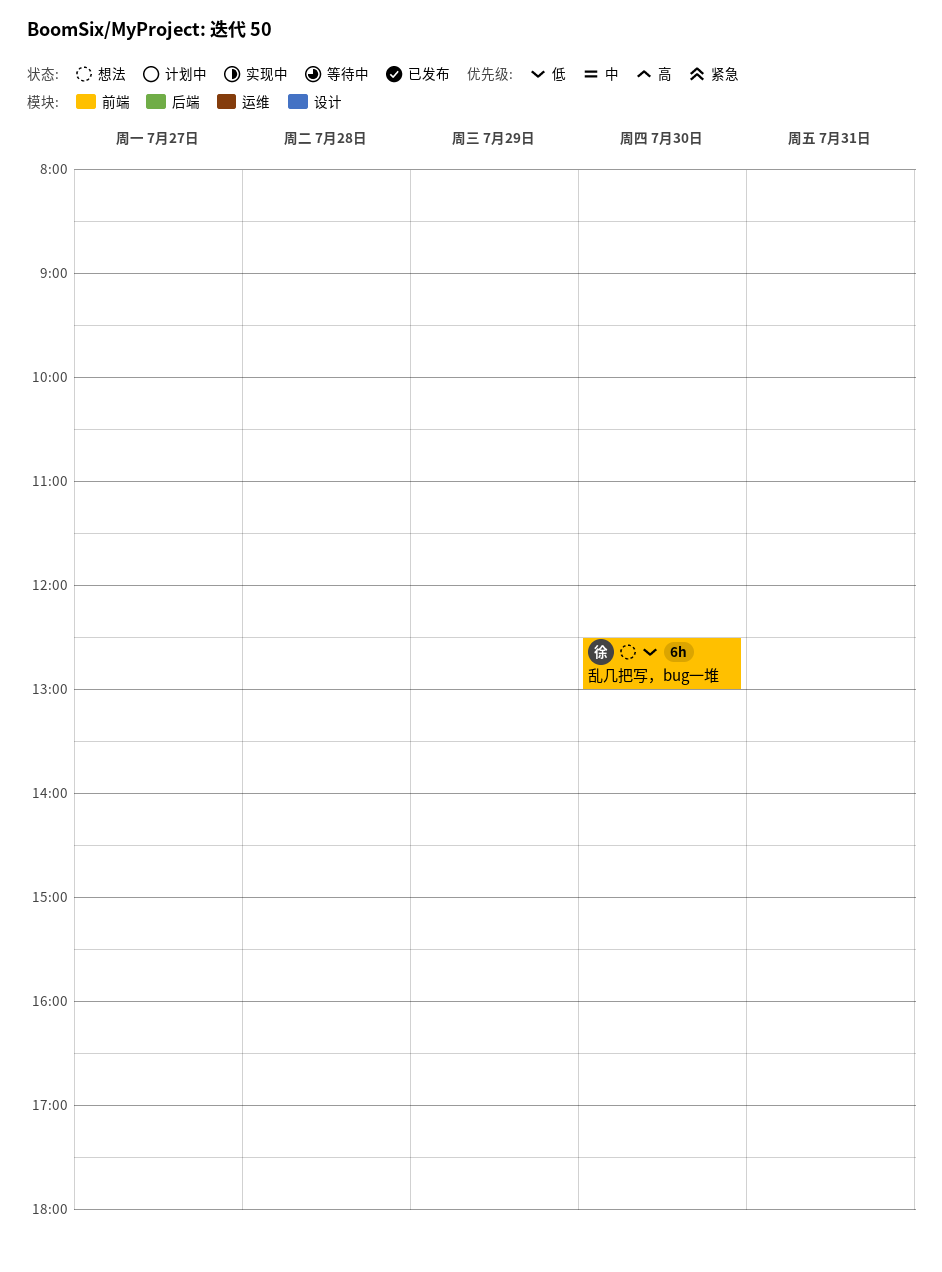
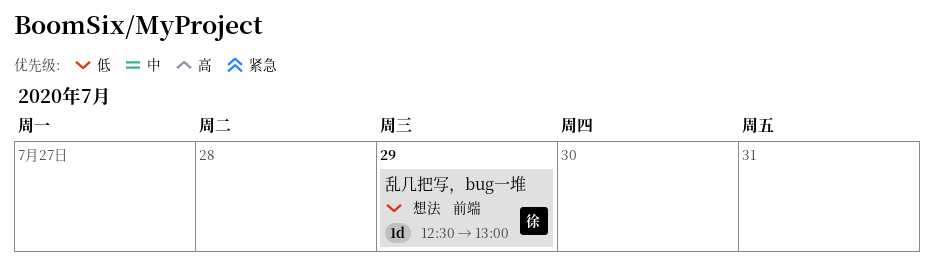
乱几把写，bug一堆, estimate: 6h -> 1d
乱几把写，bug一堆, day: Jul 30 -> Jul 29

